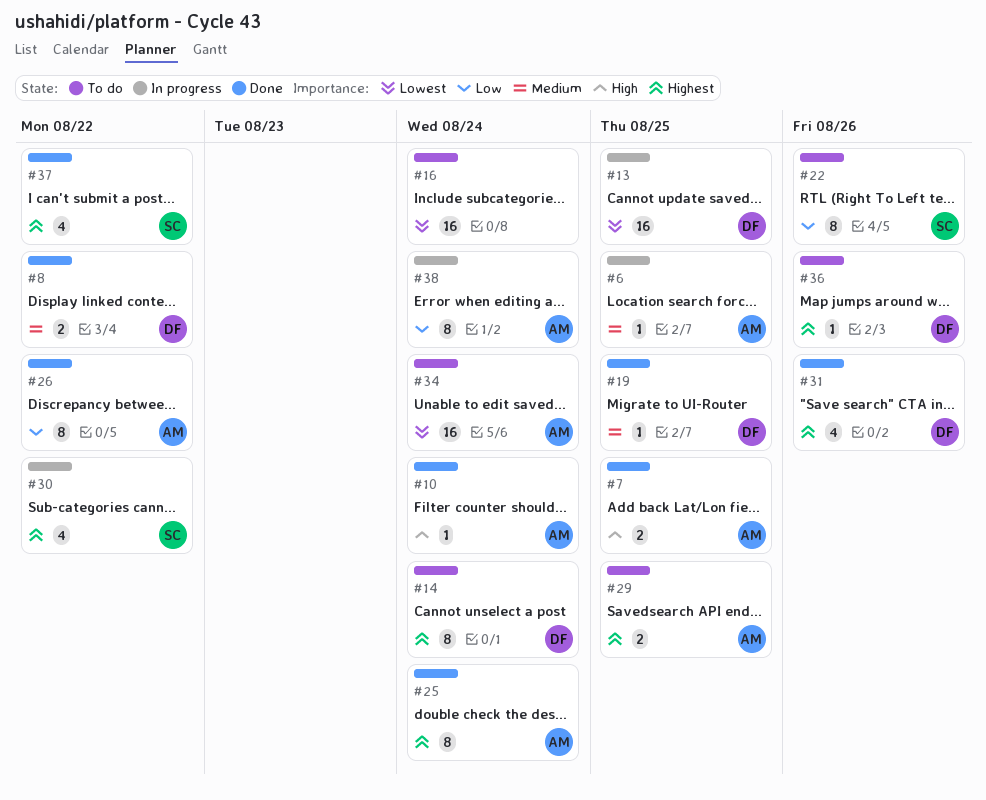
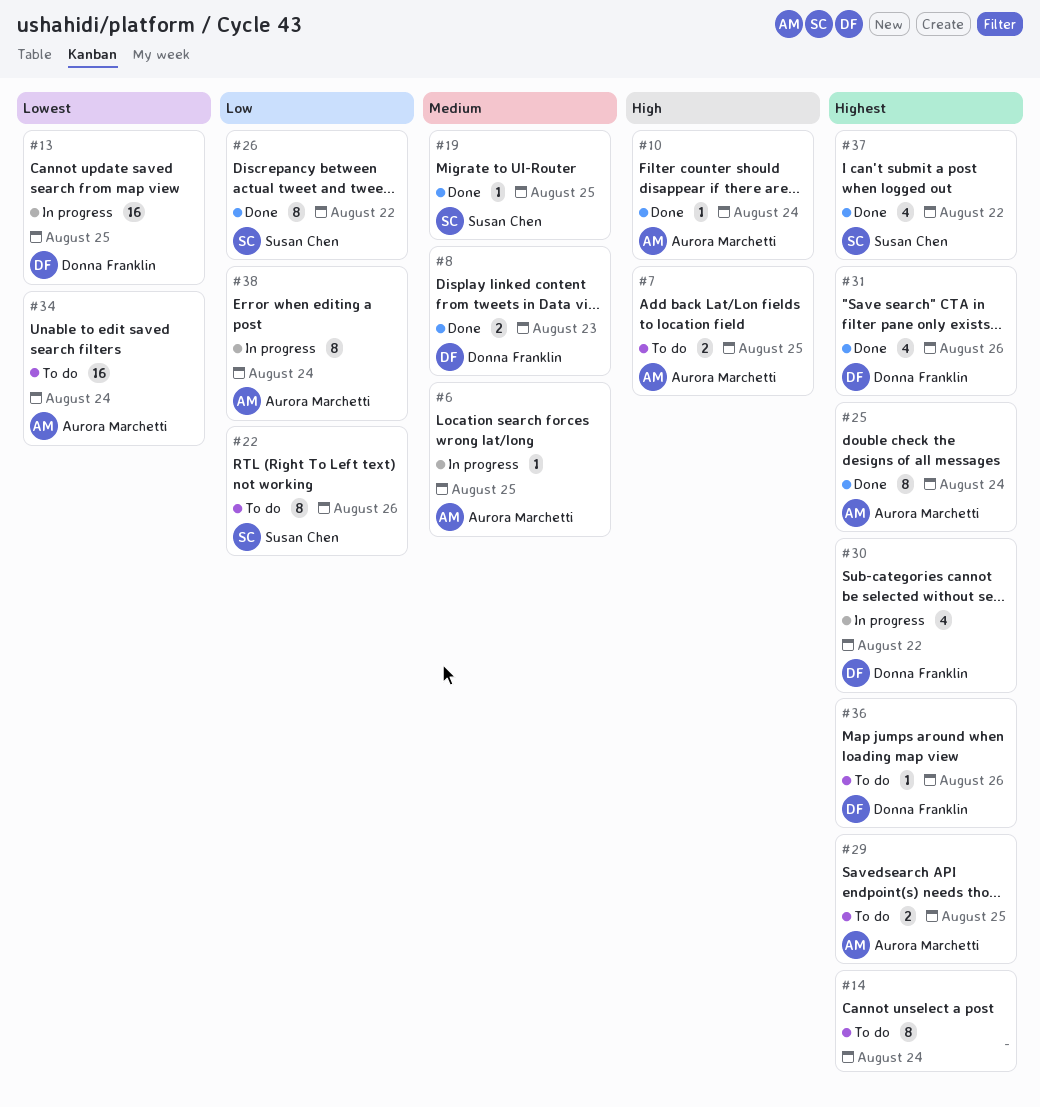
#7, status: Done -> To do
#8, due: Aug 22 -> Aug 23
#14, owner: Donna Franklin -> none
#16: present -> none
#19, owner: Donna Franklin -> Susan Chen
#26, owner: Aurora Marchetti -> Susan Chen
#30, owner: Susan Chen -> Donna Franklin

